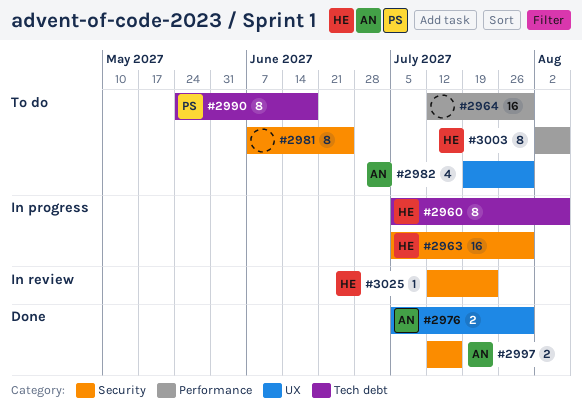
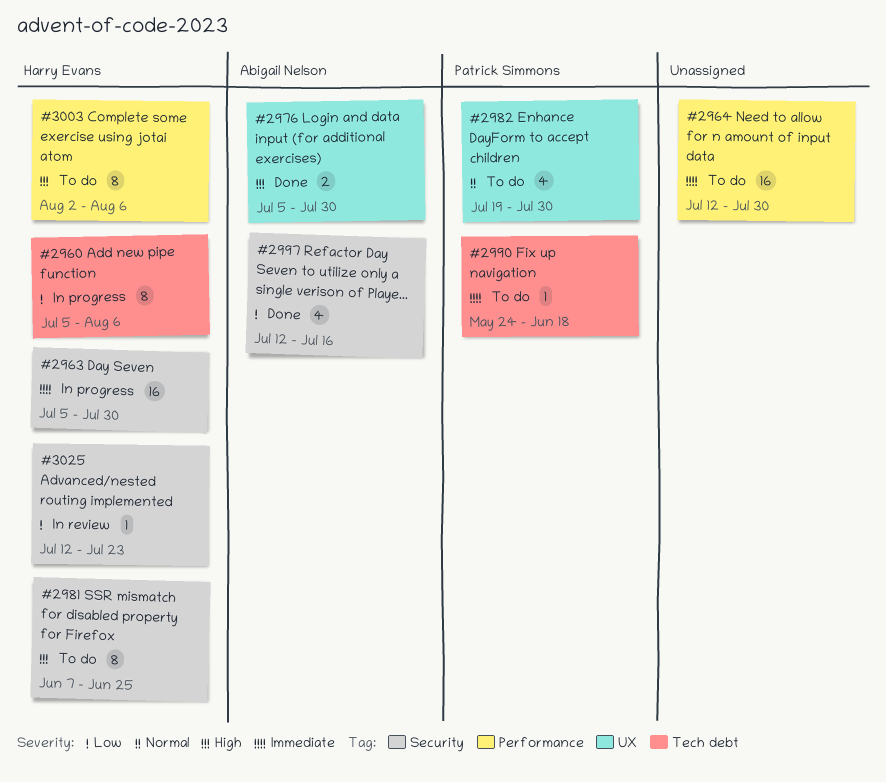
#2981, owner: none -> Harry Evans
#2982, owner: Abigail Nelson -> Patrick Simmons
#2990, estimate: 8 -> 1
#2997, estimate: 2 -> 4

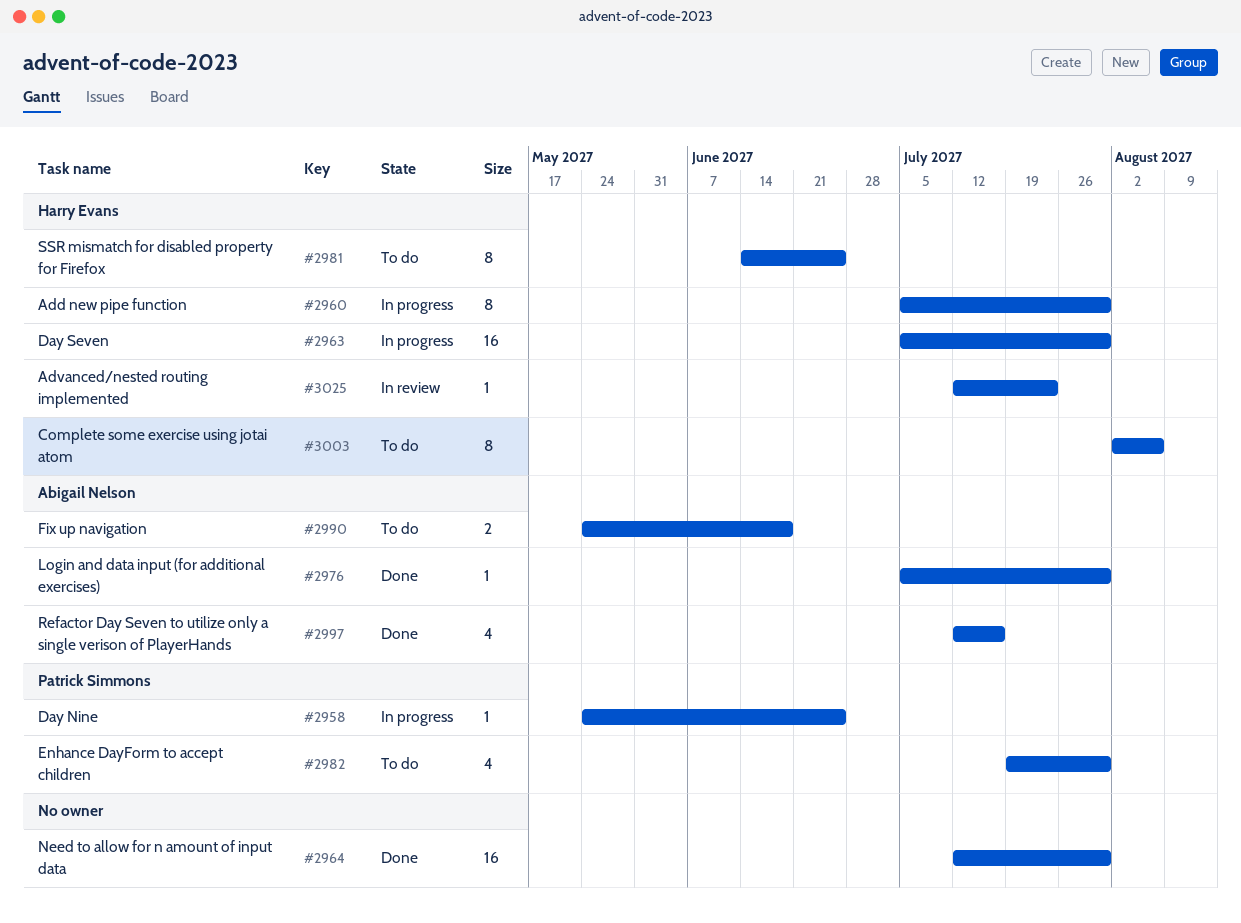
#2958: none -> present
#2960, due: Aug 6 -> Jul 30
#2964, status: To do -> Done
#2976, estimate: 2 -> 1
#2981, start: Jun 7 -> Jun 14
#2990, owner: Patrick Simmons -> Abigail Nelson
#2990, estimate: 1 -> 2

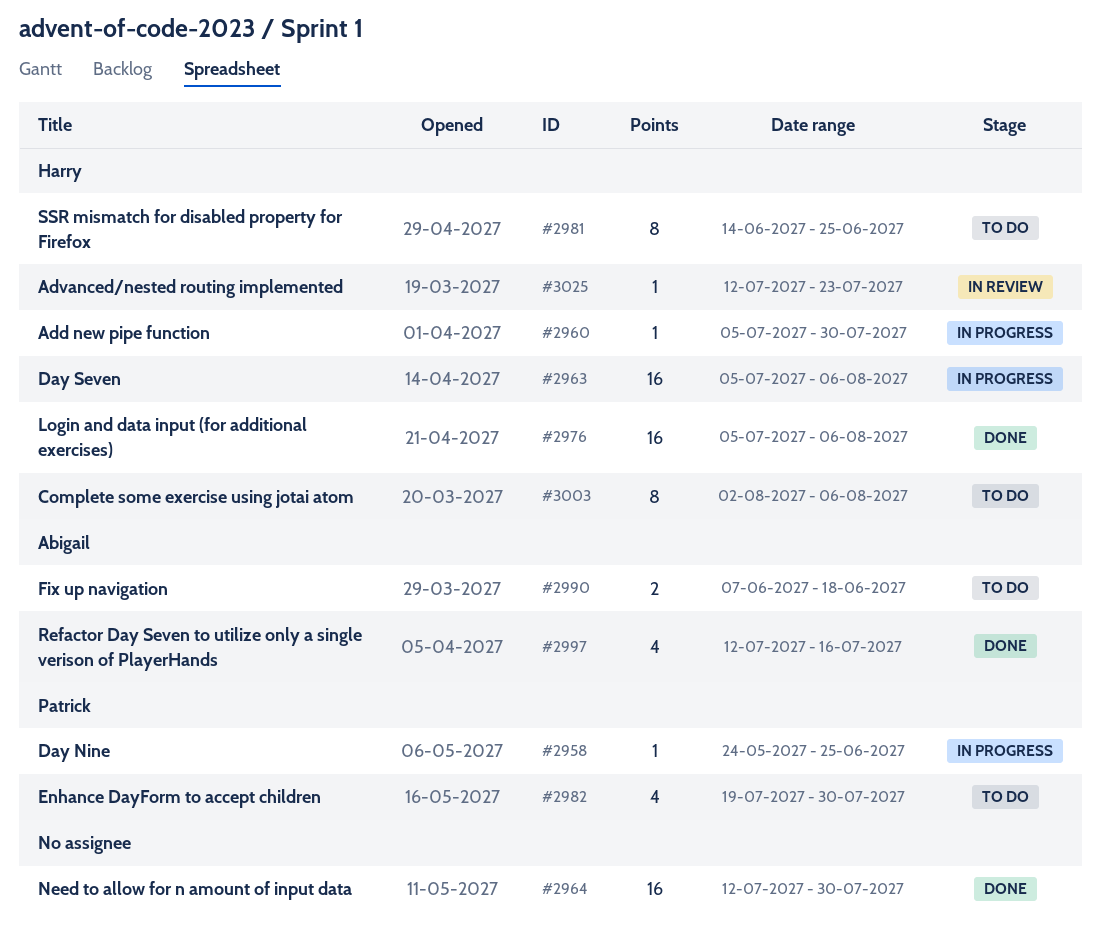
#2960, estimate: 8 -> 1
#2963, due: Jul 30 -> Aug 6
#2976, owner: Abigail Nelson -> Harry Evans
#2976, estimate: 1 -> 16
#2976, due: Jul 30 -> Aug 6
#2990, start: May 24 -> Jun 7

